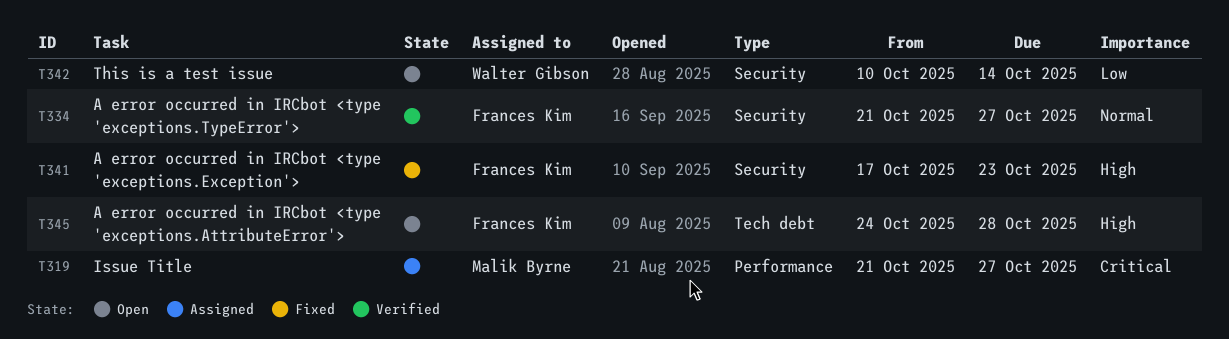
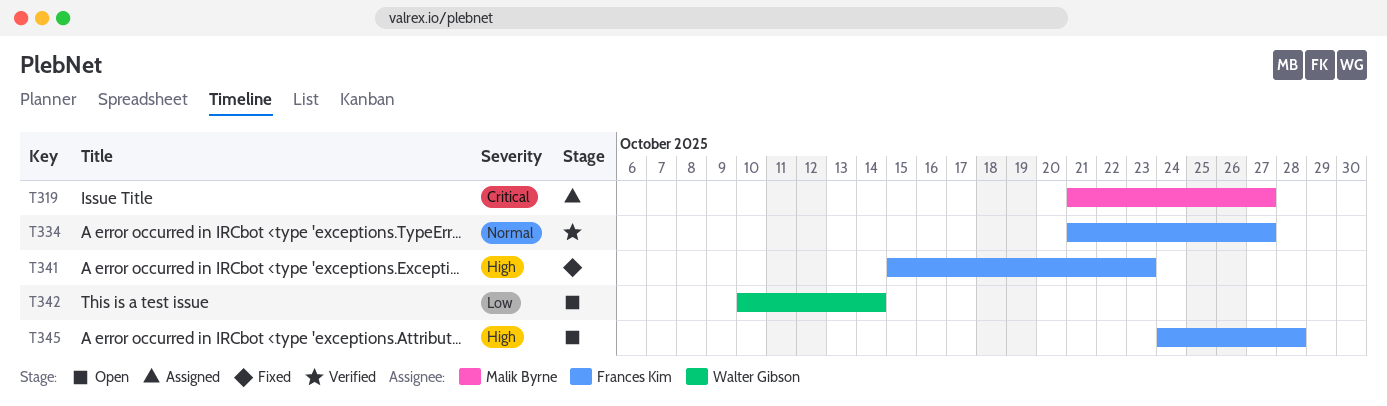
T341, start: Oct 17 -> Oct 15

